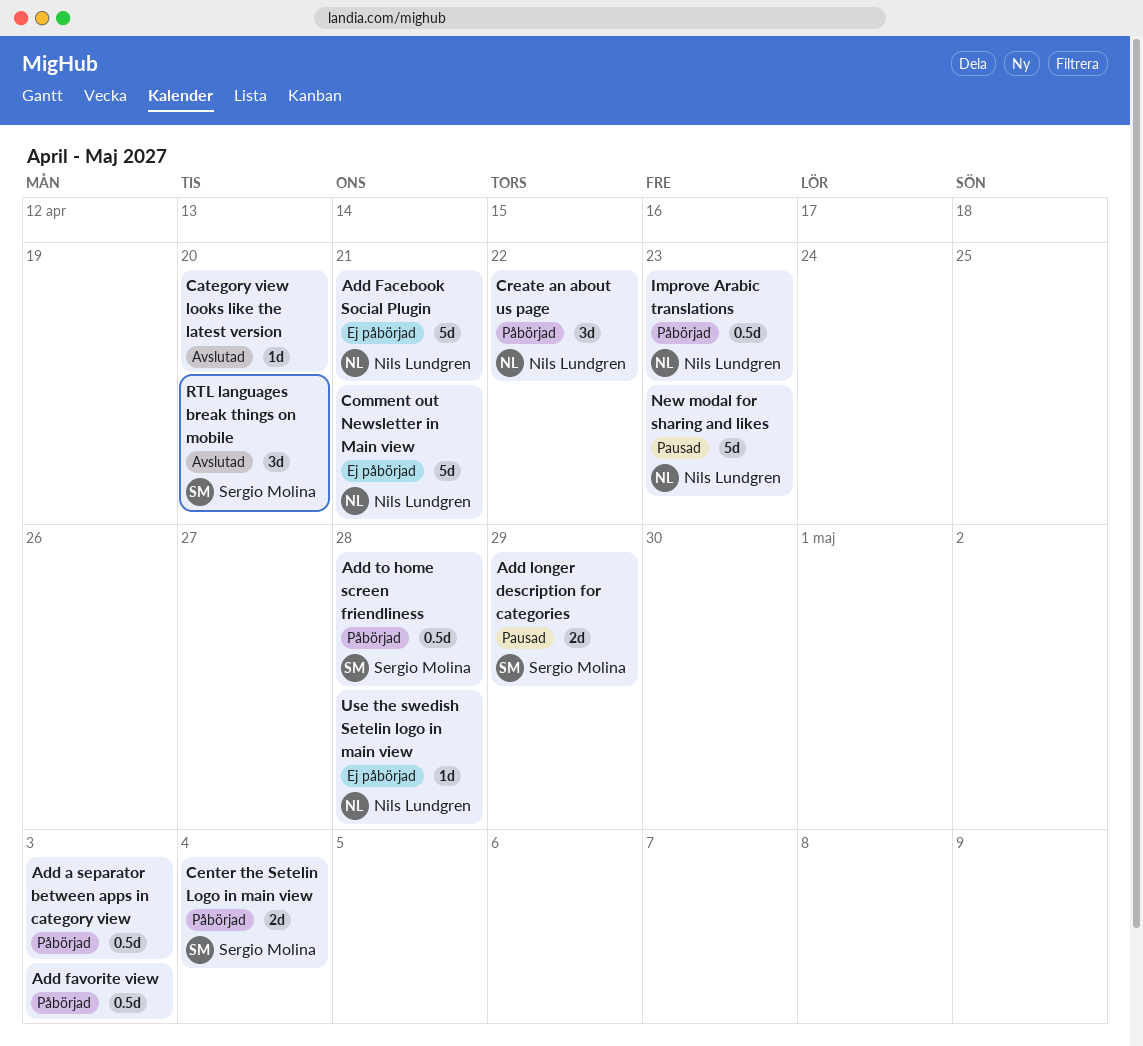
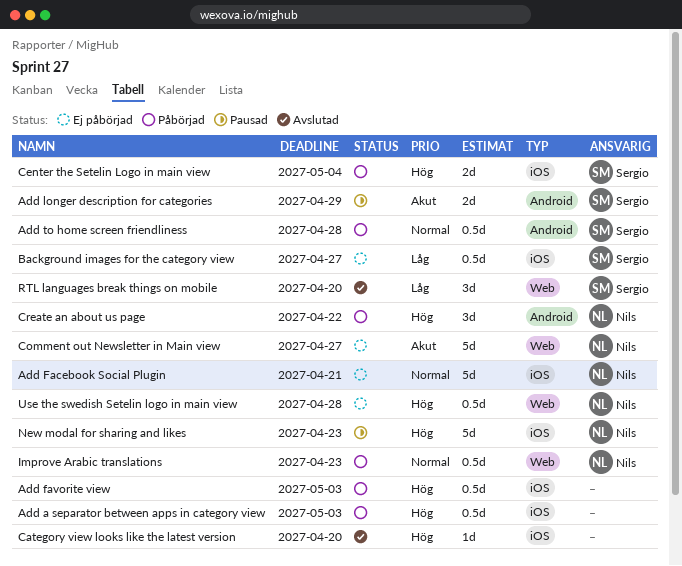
Background images for the category view: none -> present
Comment out Newsletter in Main view, due: Apr 21 -> Apr 27
Use the swedish Setelin logo in main view, estimate: 1d -> 0.5d

